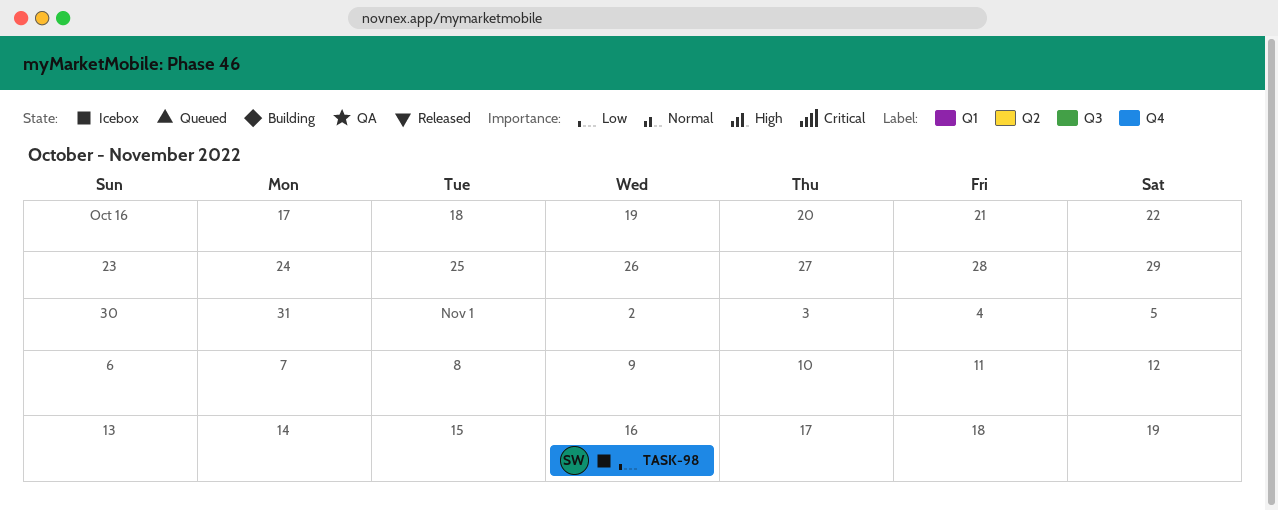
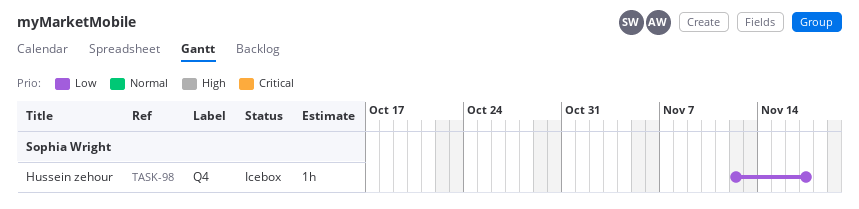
TASK-98, start: Nov 16 -> Nov 12
TASK-98, due: Nov 16 -> Nov 17

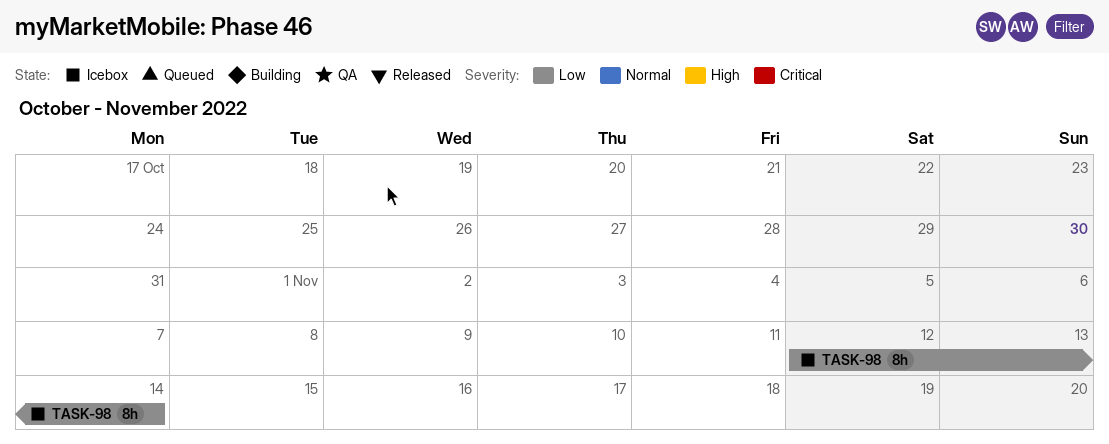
TASK-98, estimate: 1h -> 8h
TASK-98, due: Nov 17 -> Nov 14

